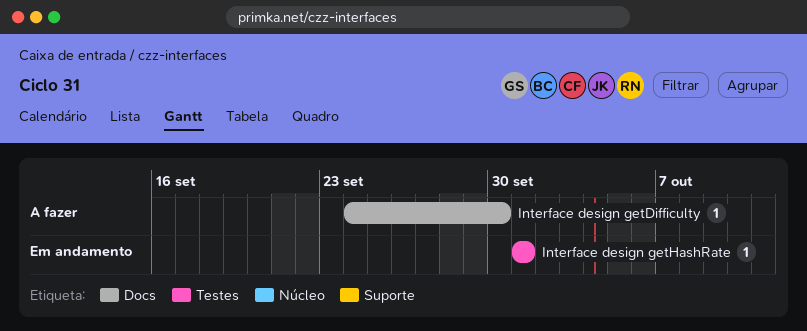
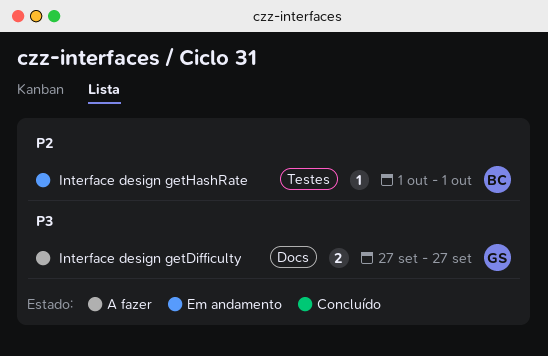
Interface design getDifficulty, estimate: 1 -> 2
Interface design getDifficulty, start: Sep 24 -> Sep 27
Interface design getDifficulty, due: Sep 30 -> Sep 27

